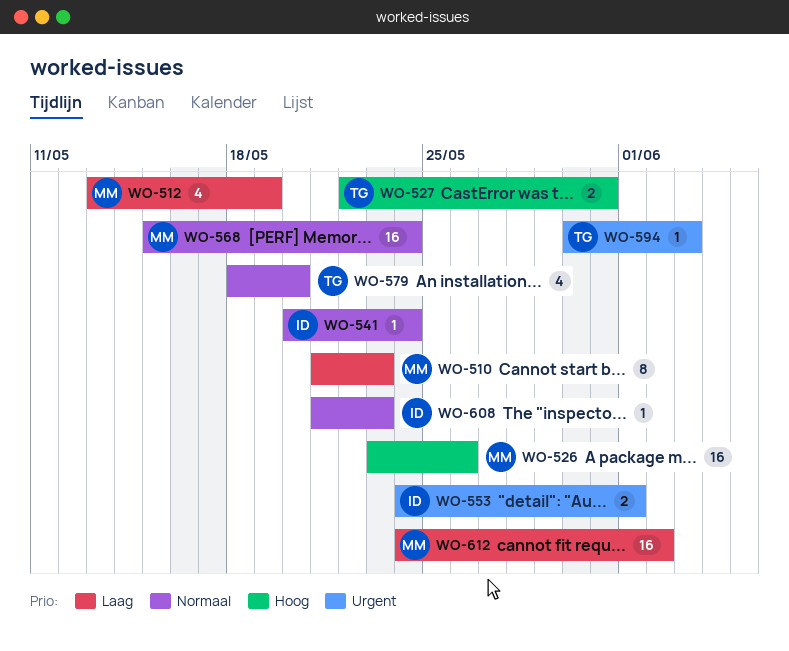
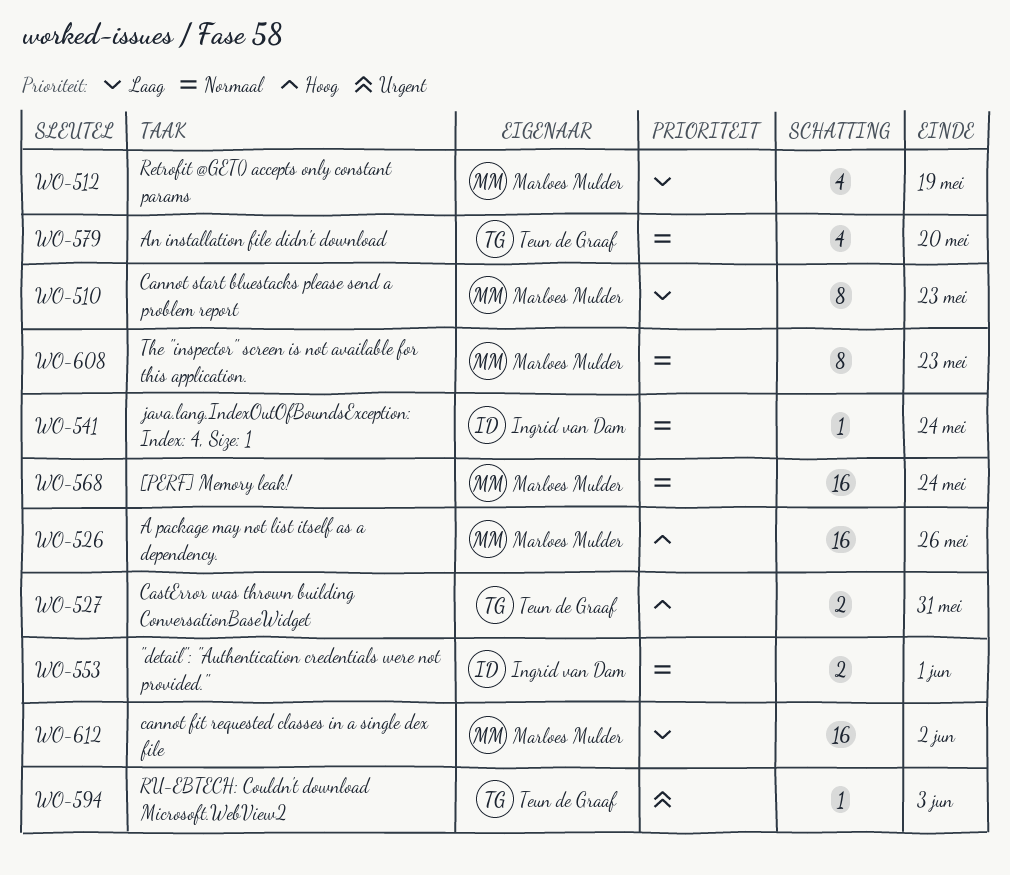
WO-553, priority: Urgent -> Normaal
WO-608, owner: Ingrid van Dam -> Marloes Mulder
WO-608, estimate: 1 -> 8

